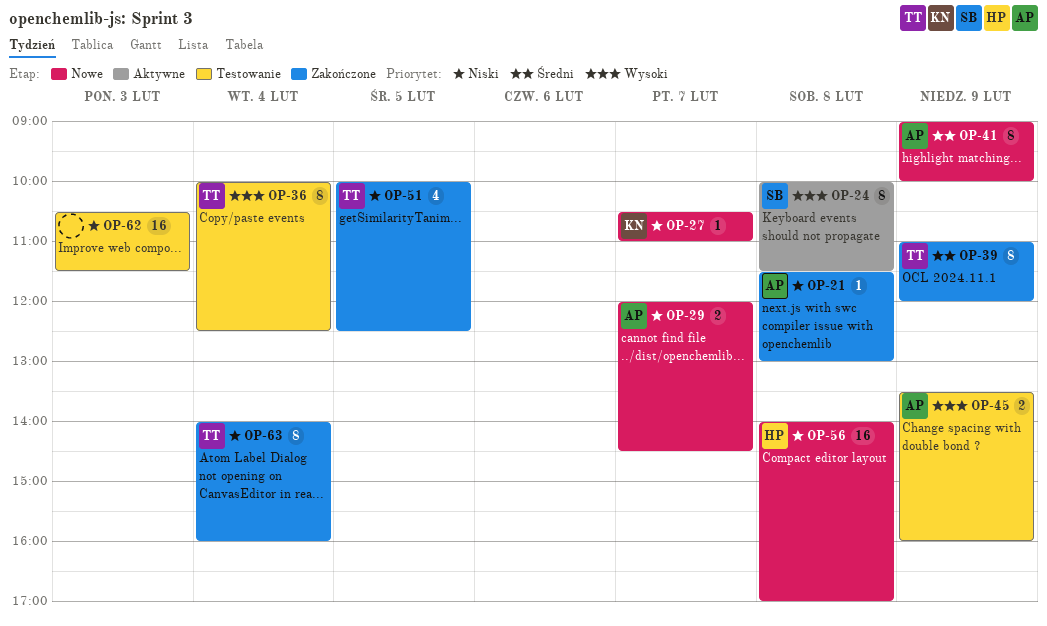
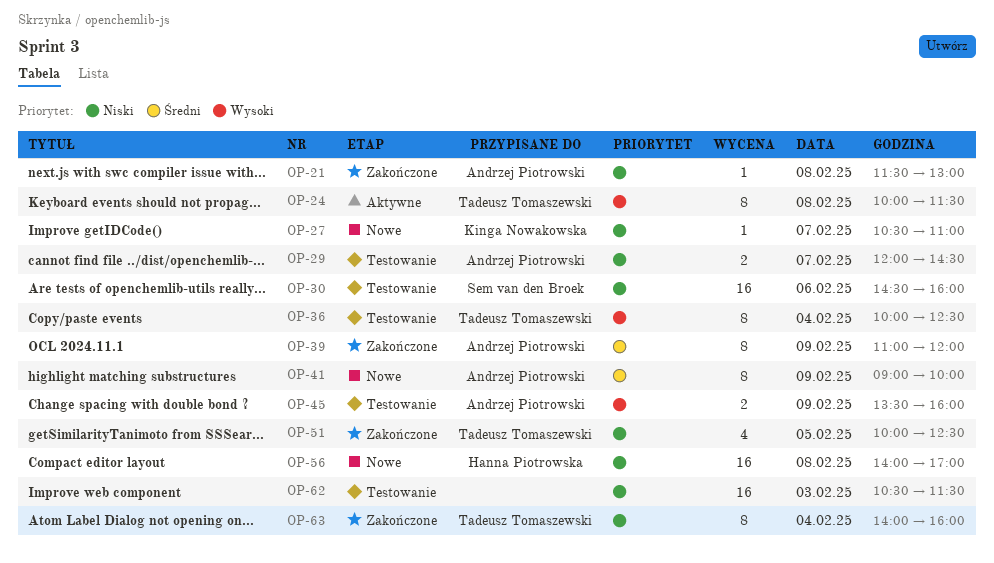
OP-24, owner: Sem van den Broek -> Tadeusz Tomaszewski
OP-29, status: Nowe -> Testowanie
OP-30: none -> present
OP-39, owner: Tadeusz Tomaszewski -> Andrzej Piotrowski

